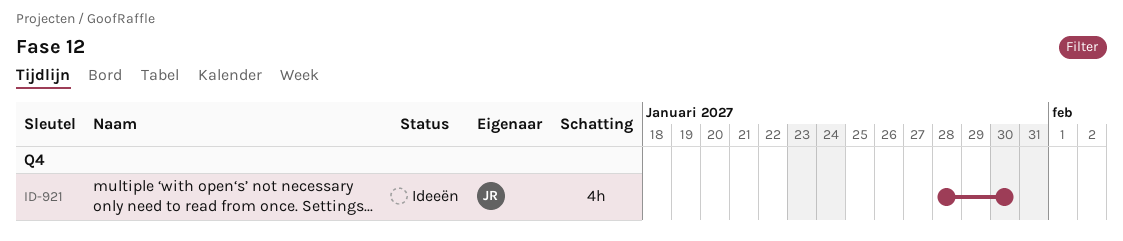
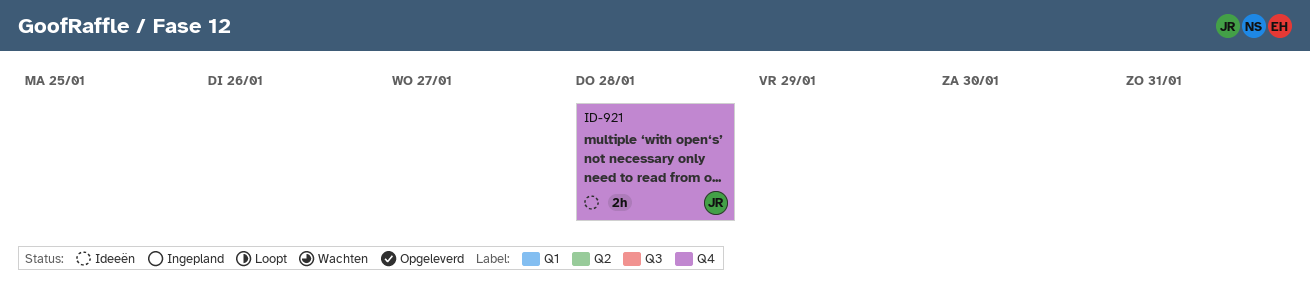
ID-921, estimate: 4h -> 2h
ID-921, due: Jan 30 -> Jan 28

